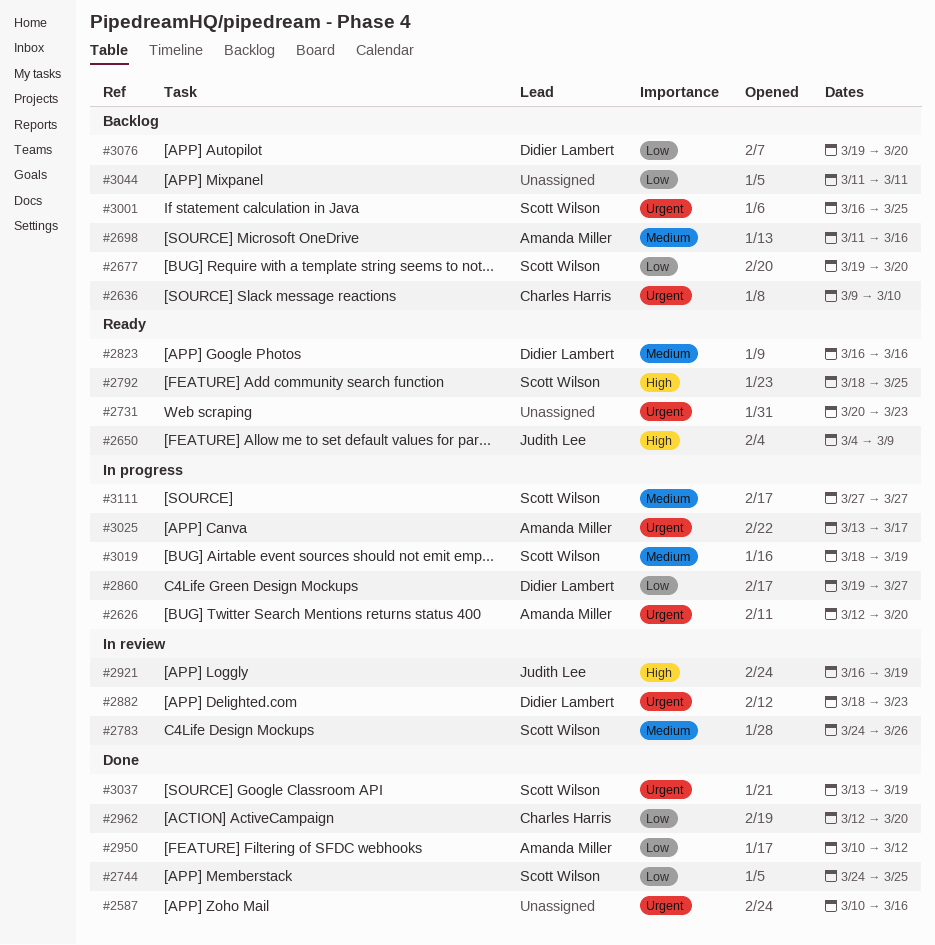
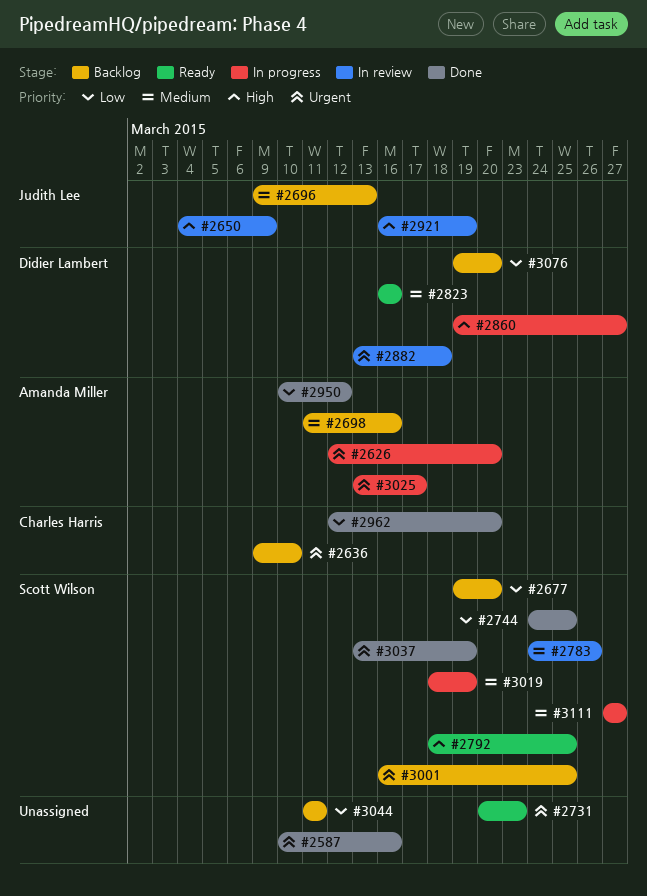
#2650, status: Ready -> In review
#2696: none -> present
#2860, priority: Low -> High
#2882, start: Mar 18 -> Mar 13
#2882, due: Mar 23 -> Mar 18

